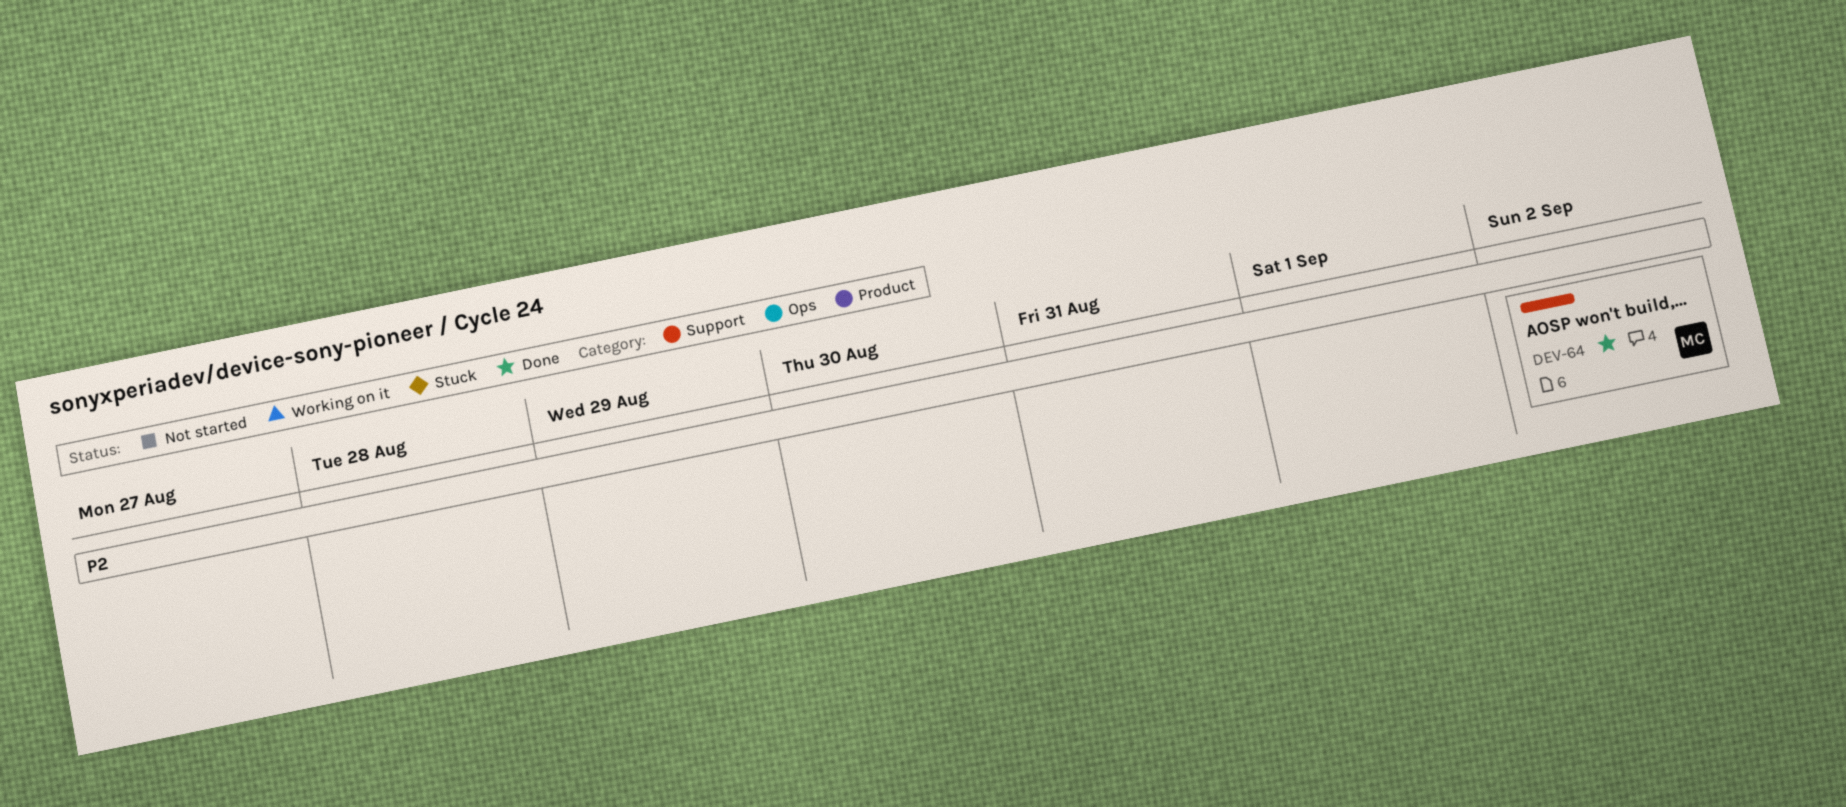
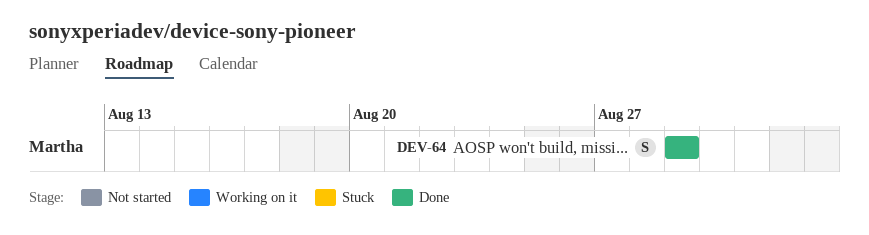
DEV-64, due: Sep 2 -> Aug 29

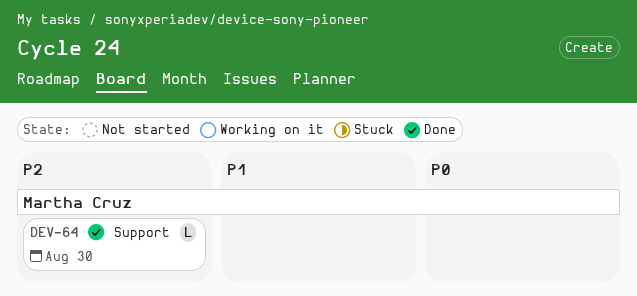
DEV-64, estimate: S -> L
DEV-64, due: Aug 29 -> Aug 30

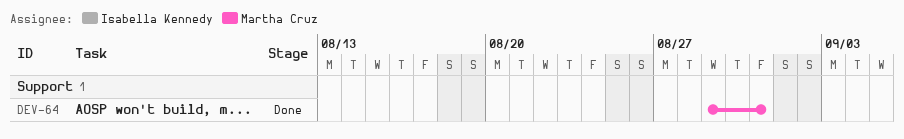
DEV-64, due: Aug 30 -> Aug 31

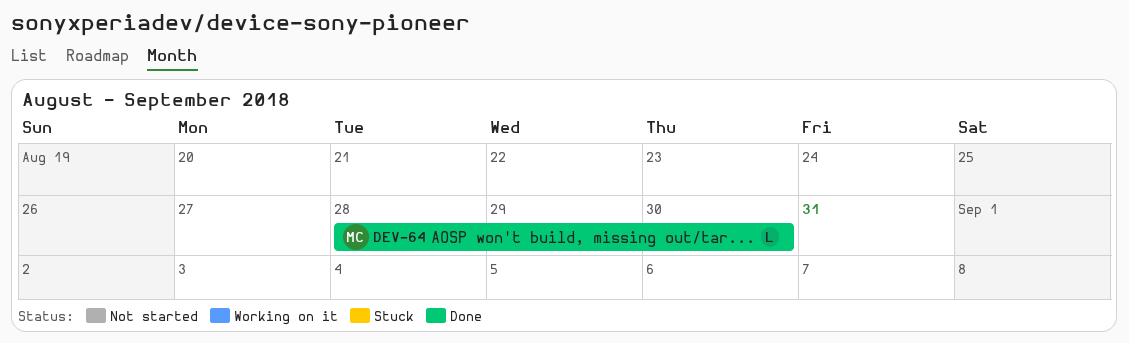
DEV-64, start: Aug 29 -> Aug 28
DEV-64, due: Aug 31 -> Aug 30

